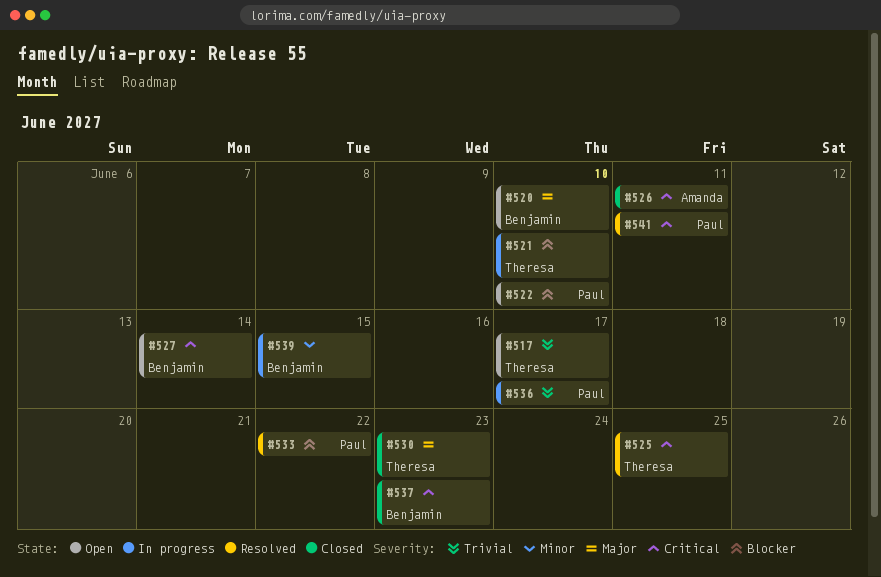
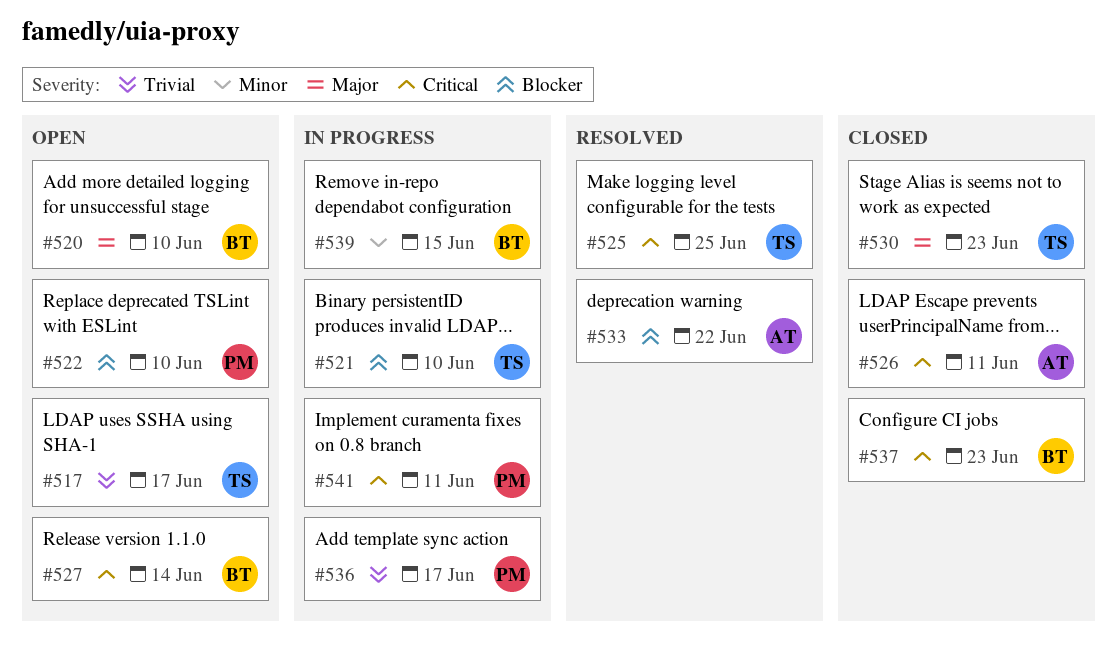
#533, owner: Paul -> Amanda
#541, status: Resolved -> In progress

